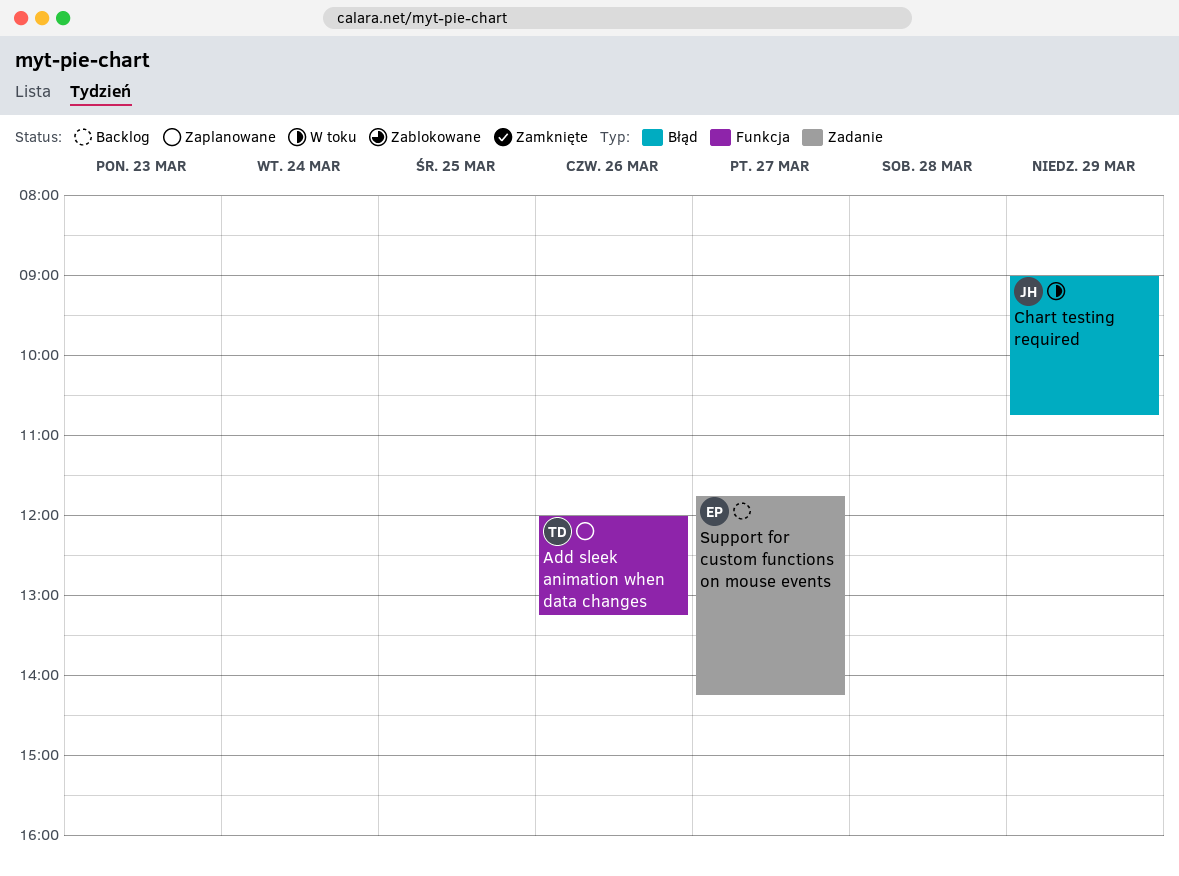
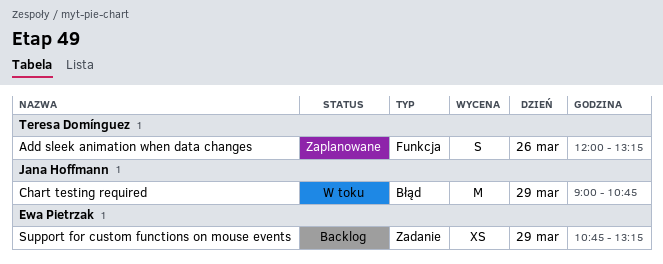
Support for custom functions on mouse events, day: Mar 27 -> Mar 29
Support for custom functions on mouse events, begins: 11:45 -> 10:45
Support for custom functions on mouse events, ends: 14:15 -> 13:15

